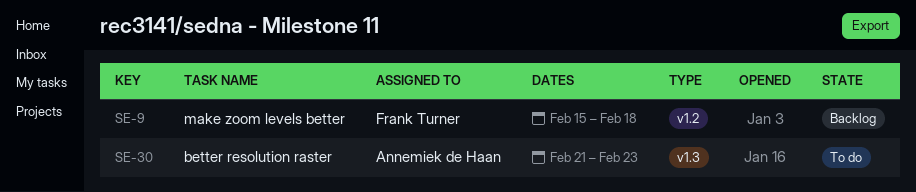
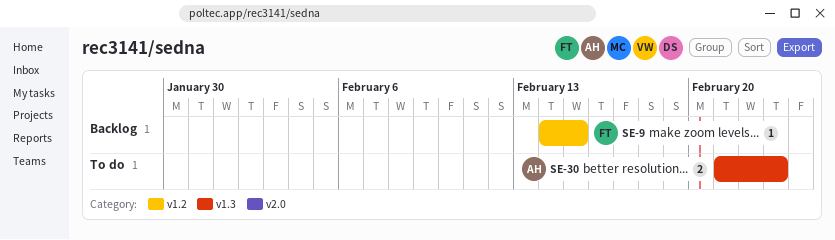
SE-9, start: Feb 15 -> Feb 14
SE-9, due: Feb 18 -> Feb 15

